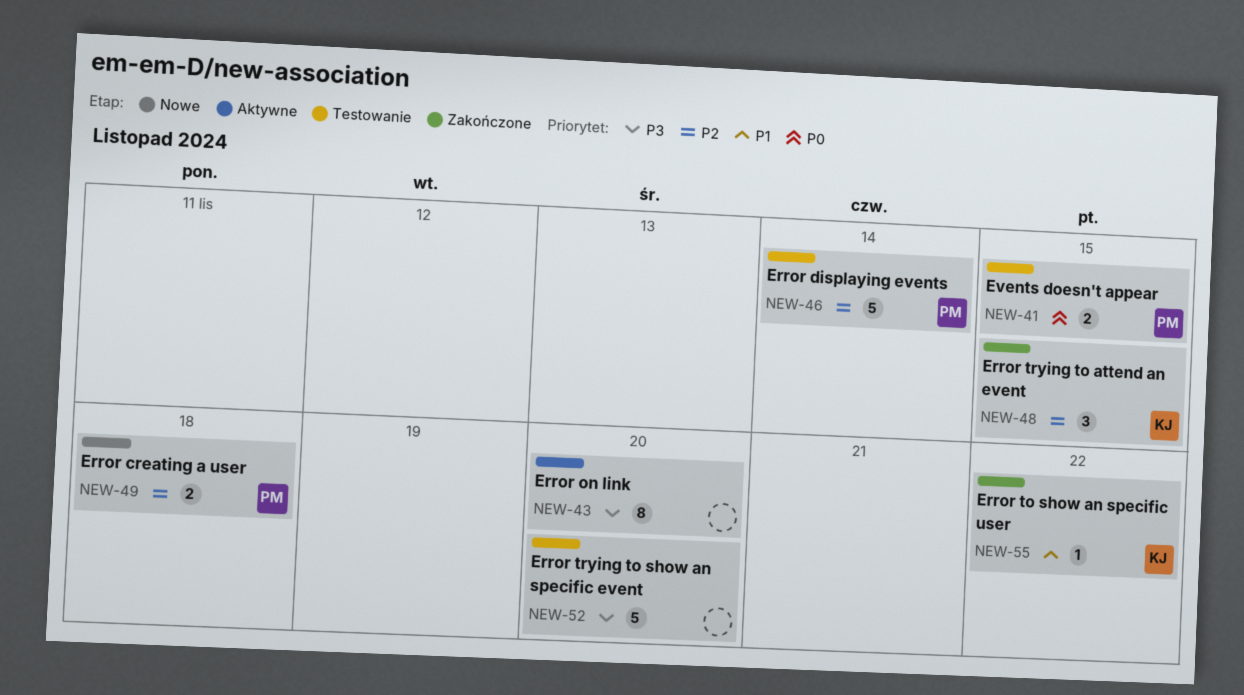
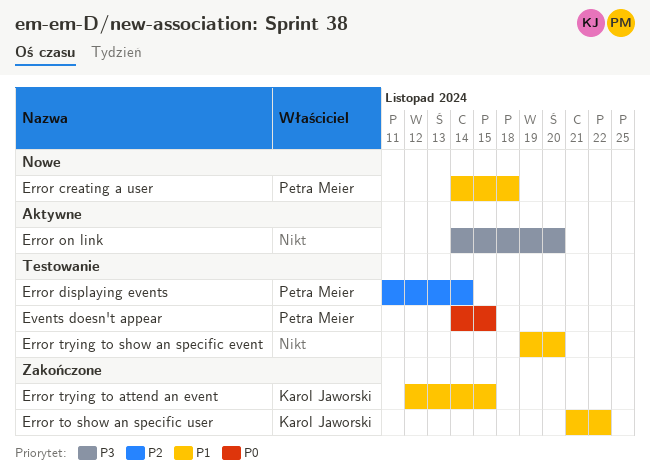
Error creating a user, priority: P2 -> P1
Error trying to attend an event, priority: P2 -> P1
Error trying to show an specific event, priority: P3 -> P1

